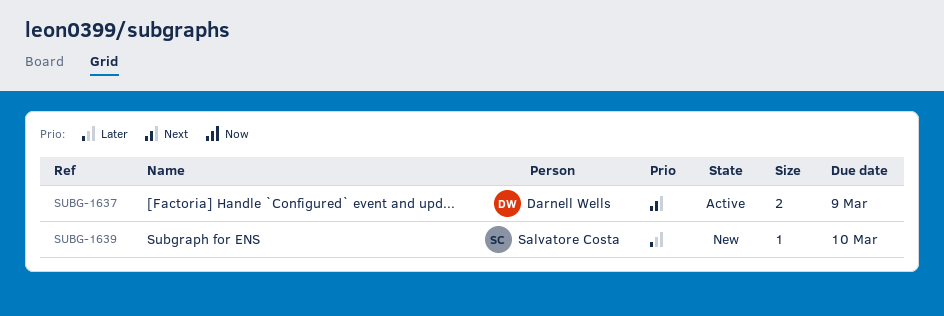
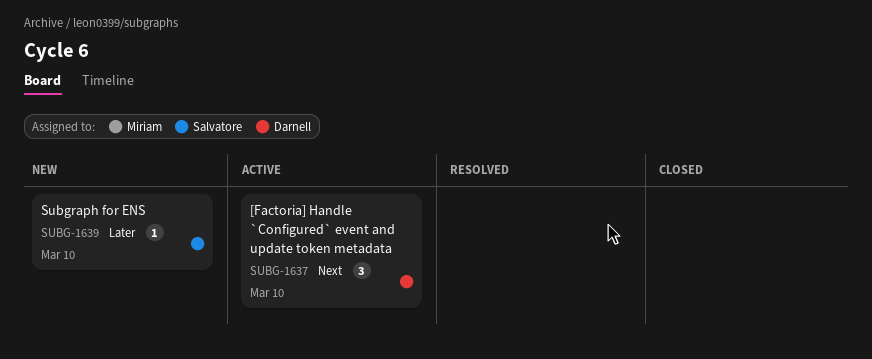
SUBG-1637, estimate: 2 -> 3
SUBG-1637, due: Mar 9 -> Mar 10

